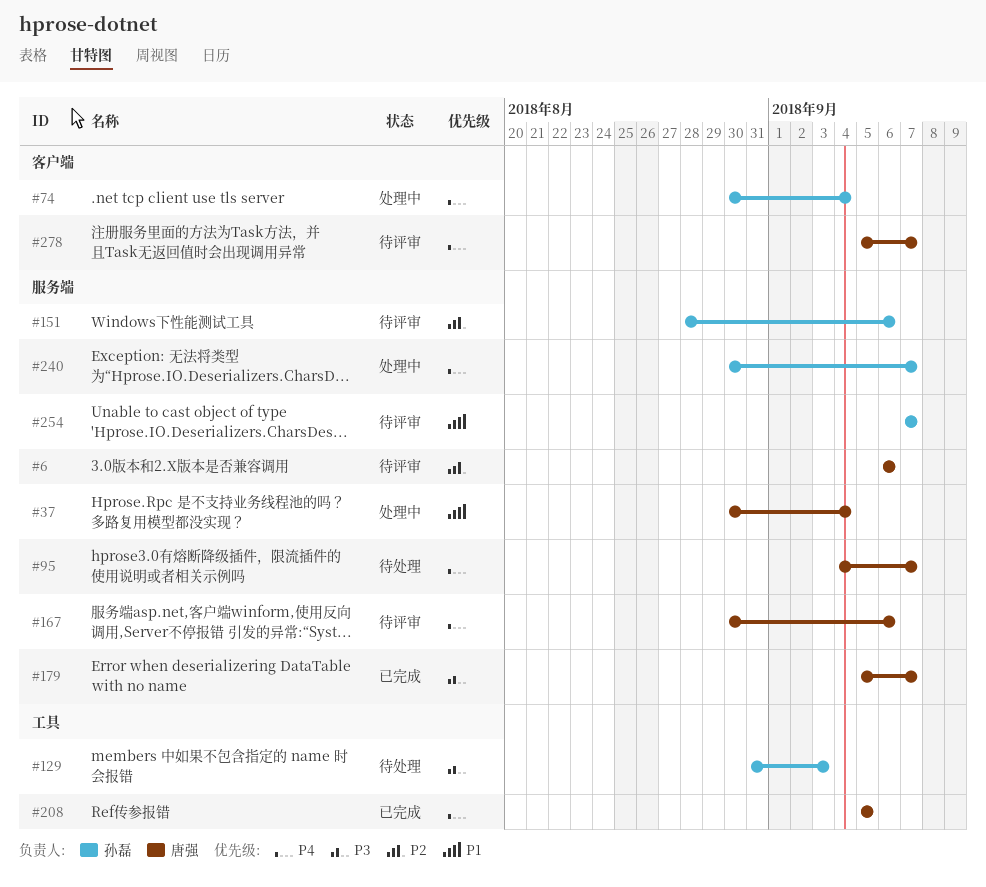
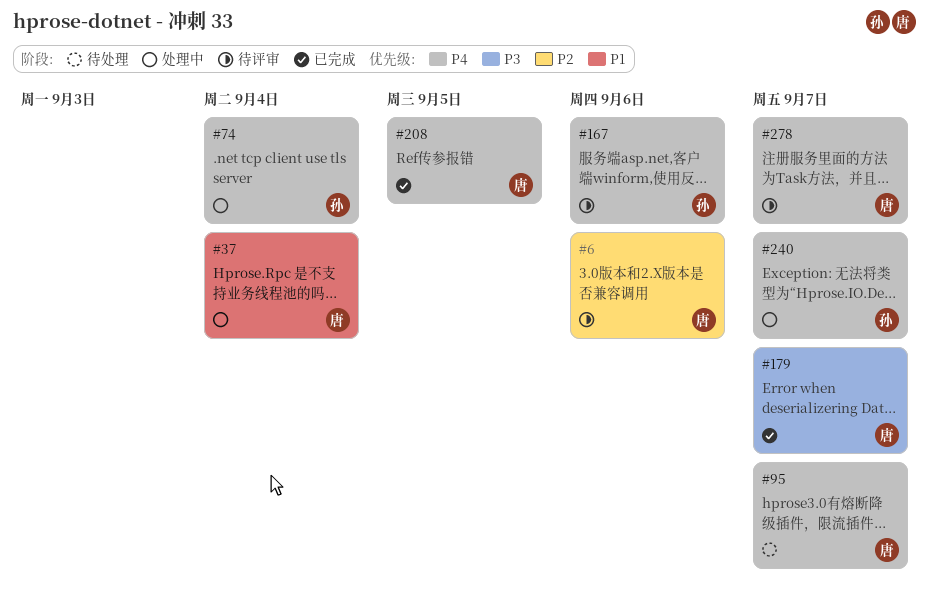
#129: present -> none
#151: present -> none
#167, owner: 唐强 -> 孙磊
#254: present -> none

